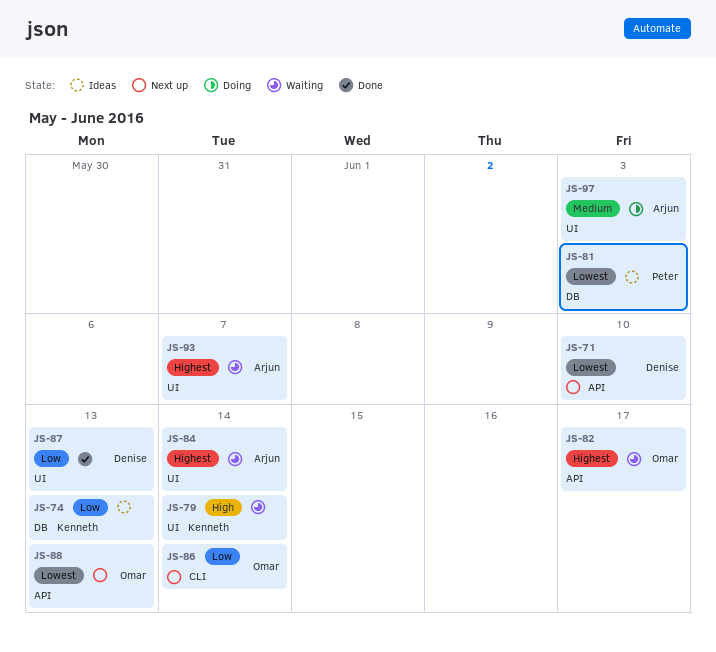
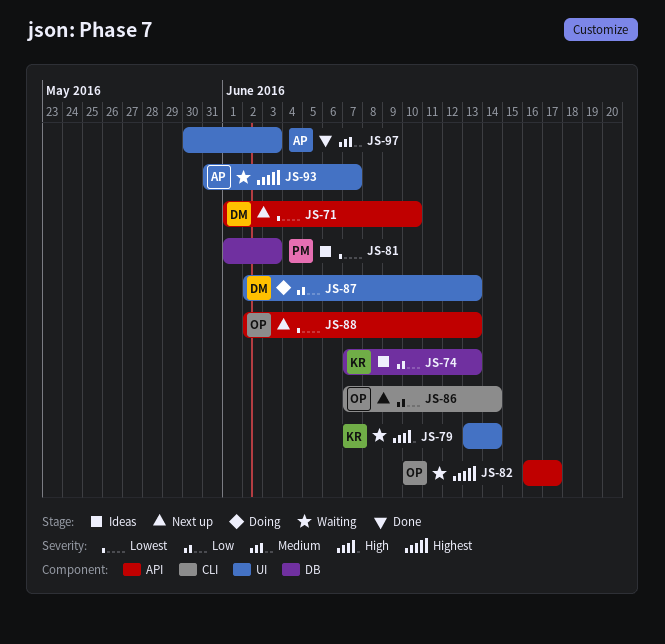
JS-84: present -> none
JS-87, status: Done -> Doing
JS-97, status: Doing -> Done

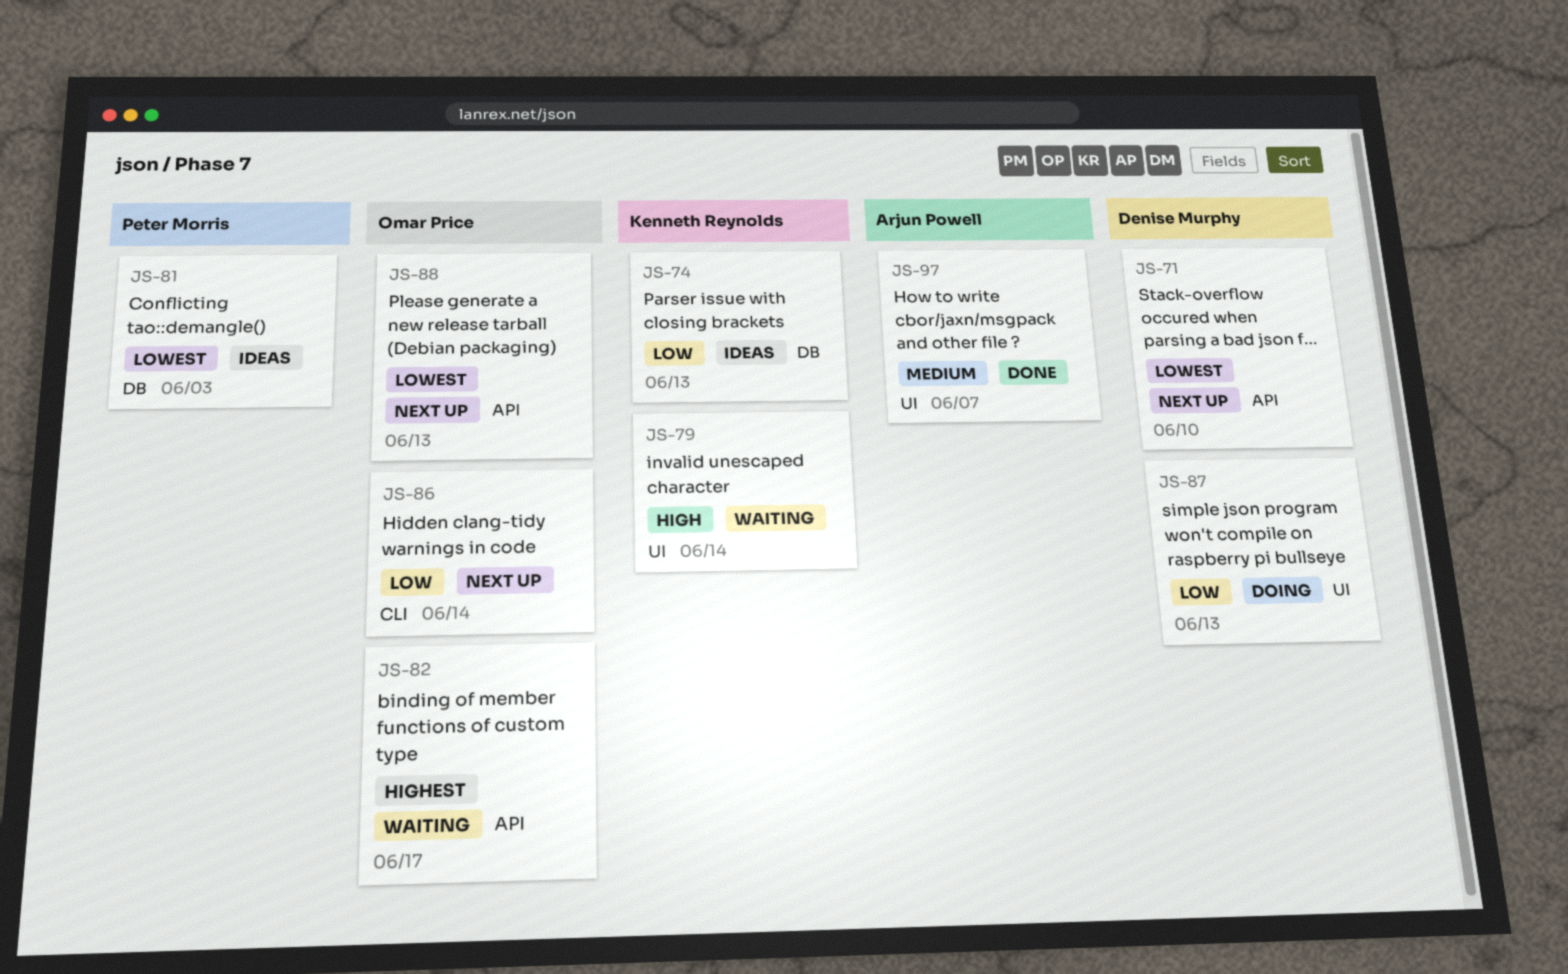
JS-93: present -> none
JS-97, due: Jun 3 -> Jun 7

